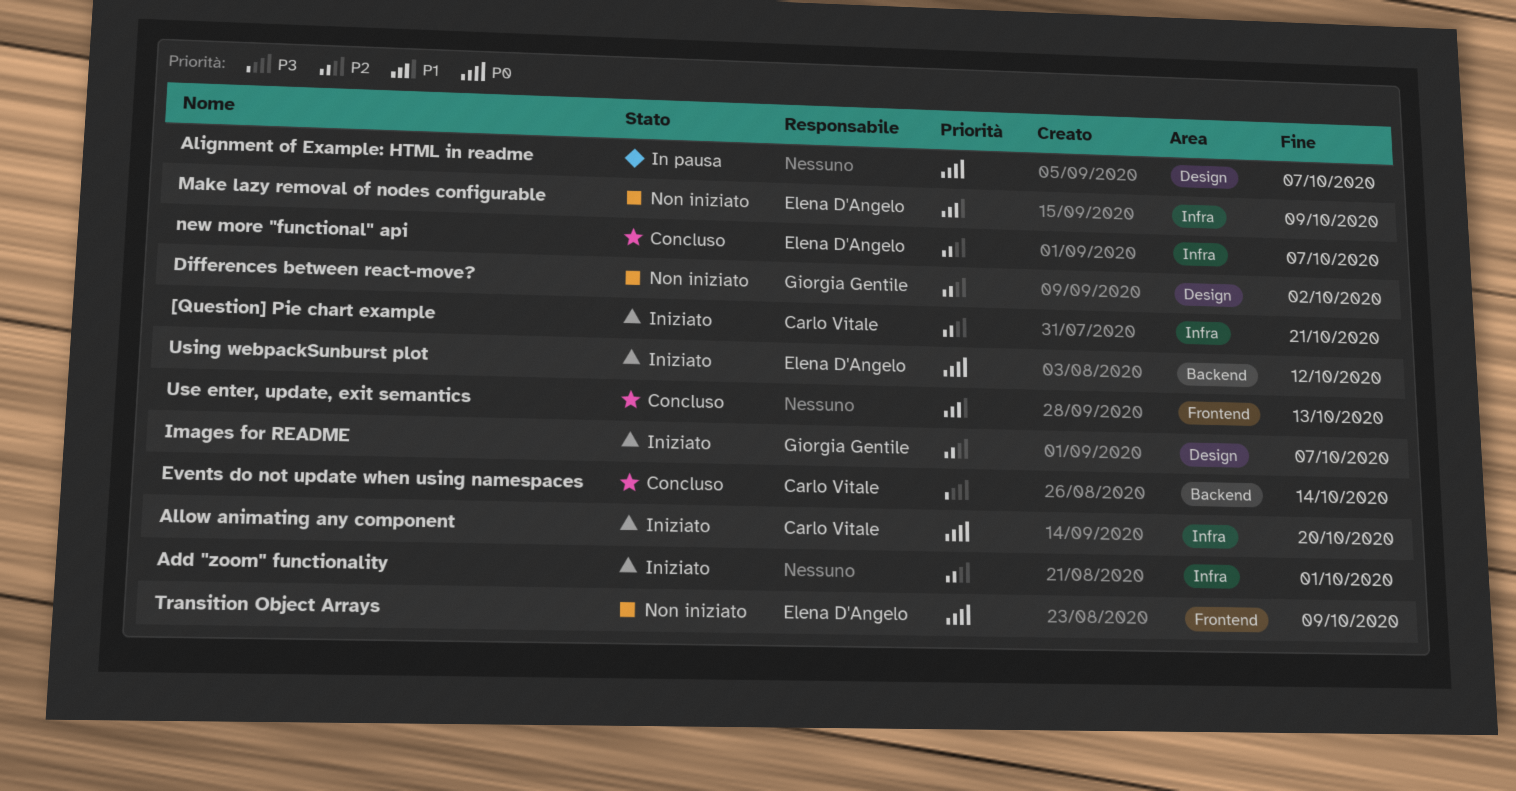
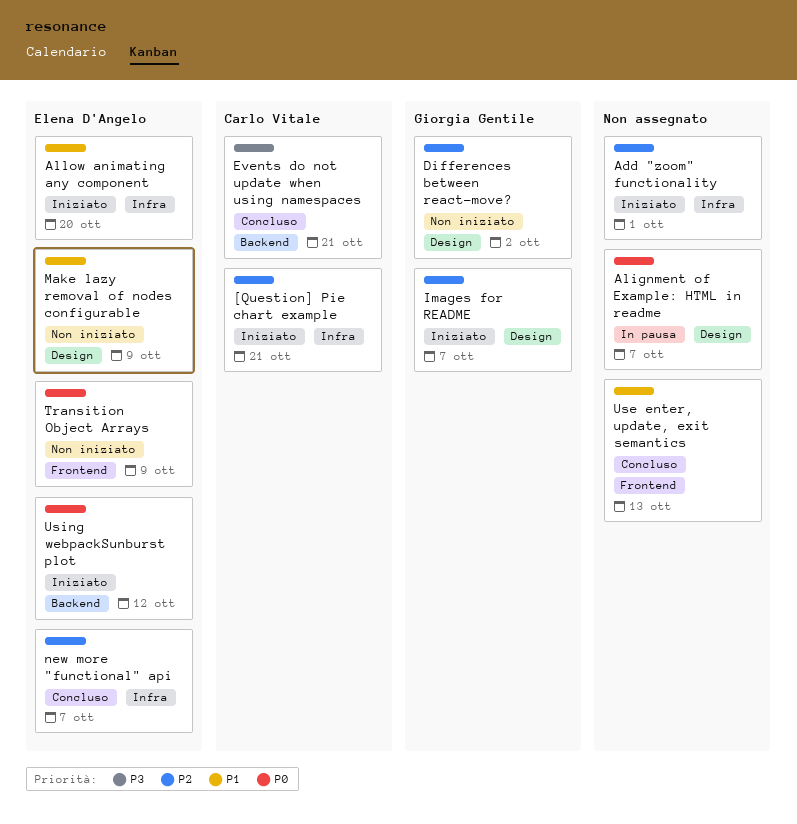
Allow animating any component, owner: Carlo Vitale -> Elena D'Angelo
Allow animating any component, priority: P0 -> P1
Events do not update when using namespaces, due: Oct 14 -> Oct 21
Make lazy removal of nodes configurable, label: Infra -> Design

